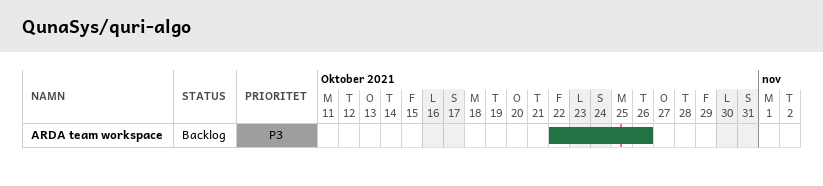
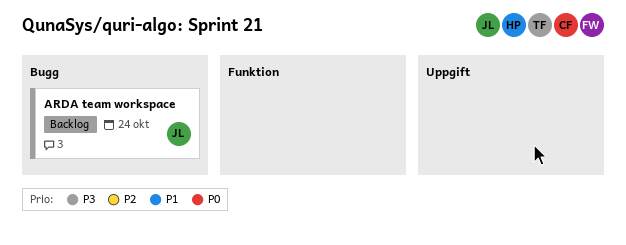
ARDA team workspace, due: Oct 26 -> Oct 24

